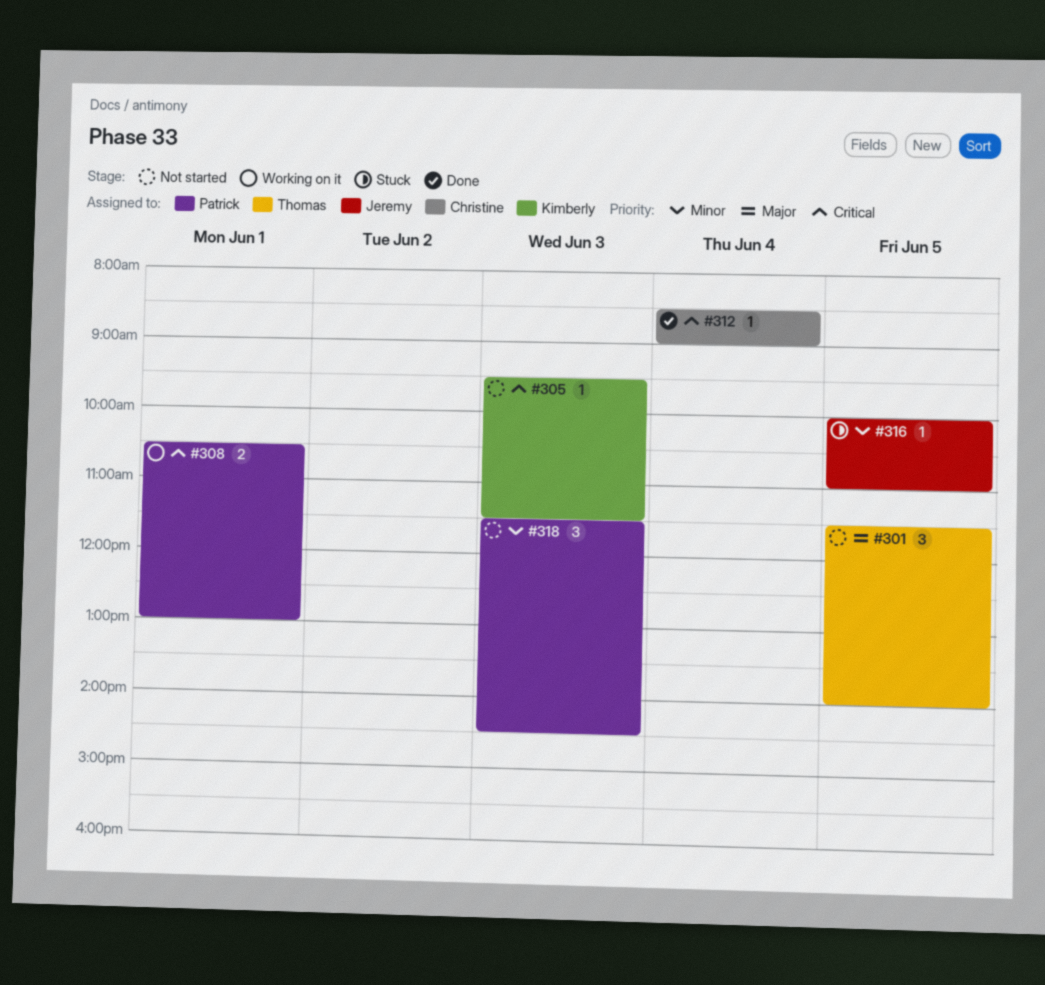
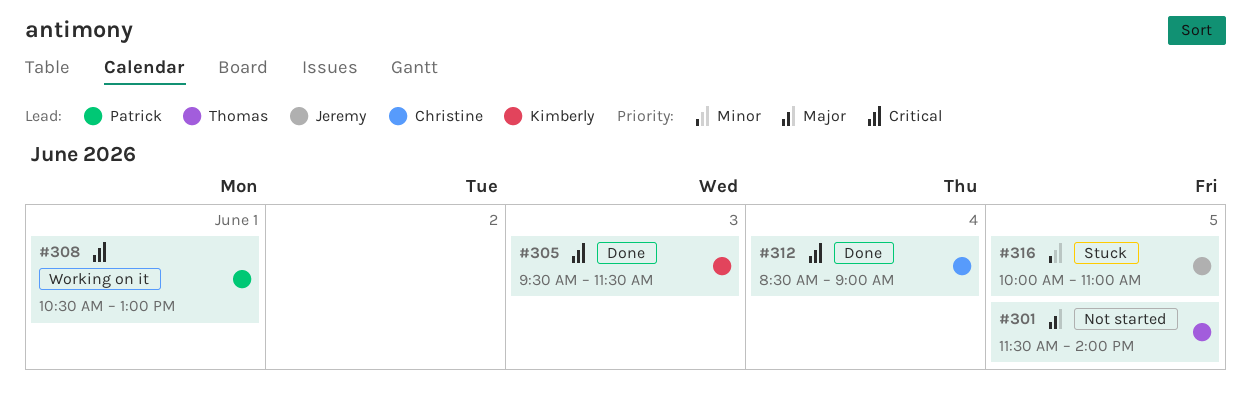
#305, status: Not started -> Done
#318: present -> none

